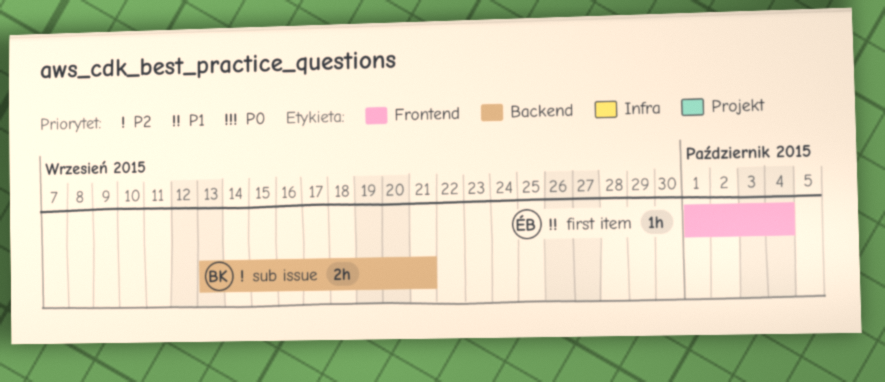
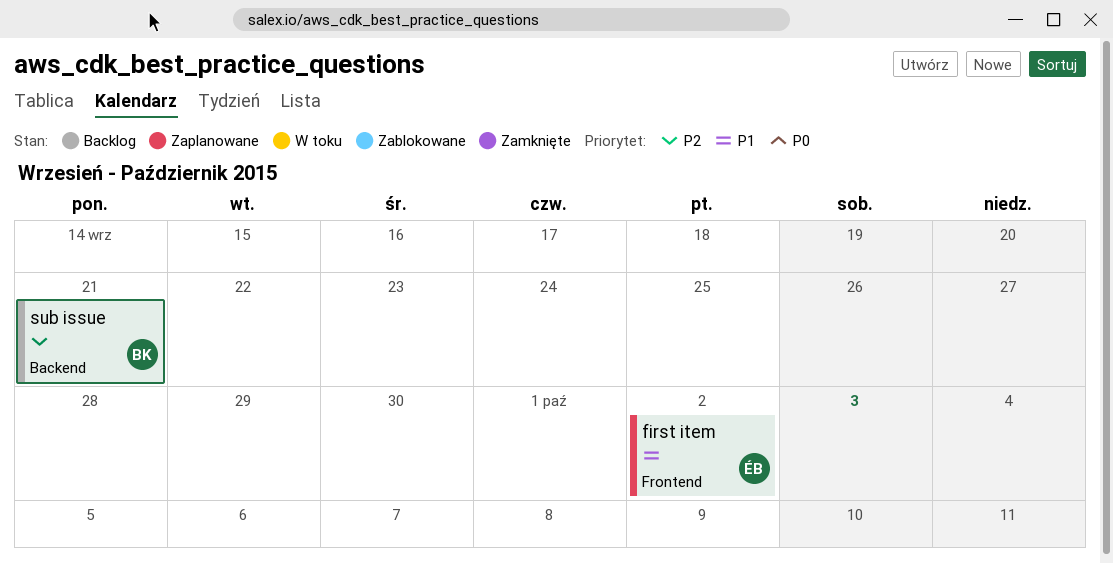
first item, due: Oct 4 -> Oct 2

